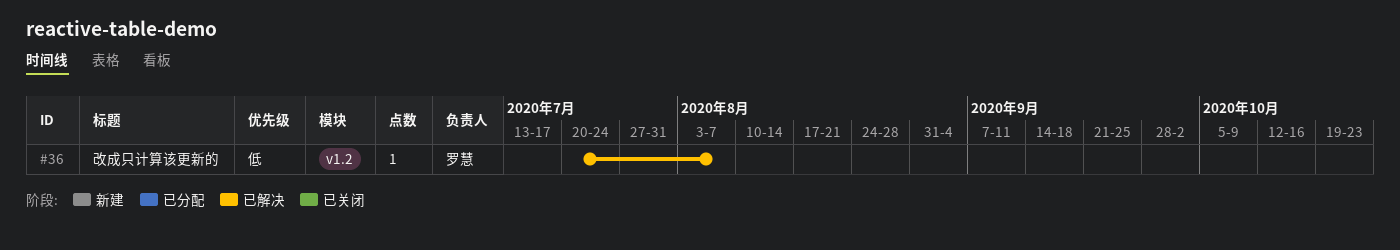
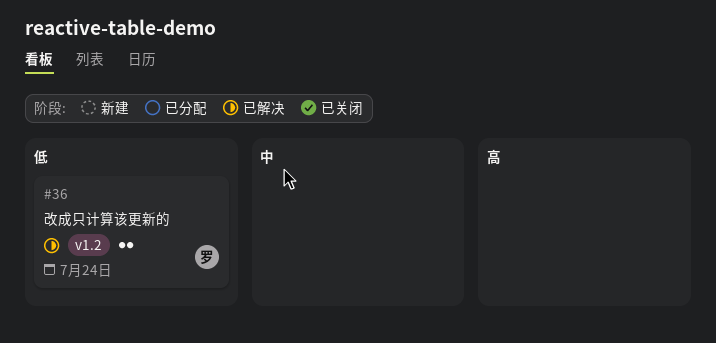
#36, estimate: 1 -> 2
#36, due: Aug 7 -> Jul 24

